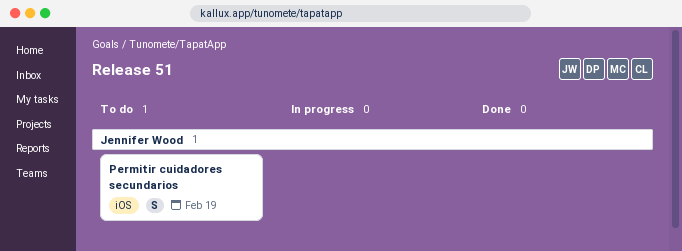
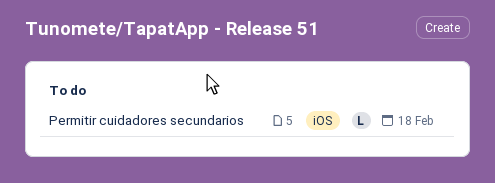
Permitir cuidadores secundarios, estimate: S -> L
Permitir cuidadores secundarios, due: Feb 19 -> Feb 18

